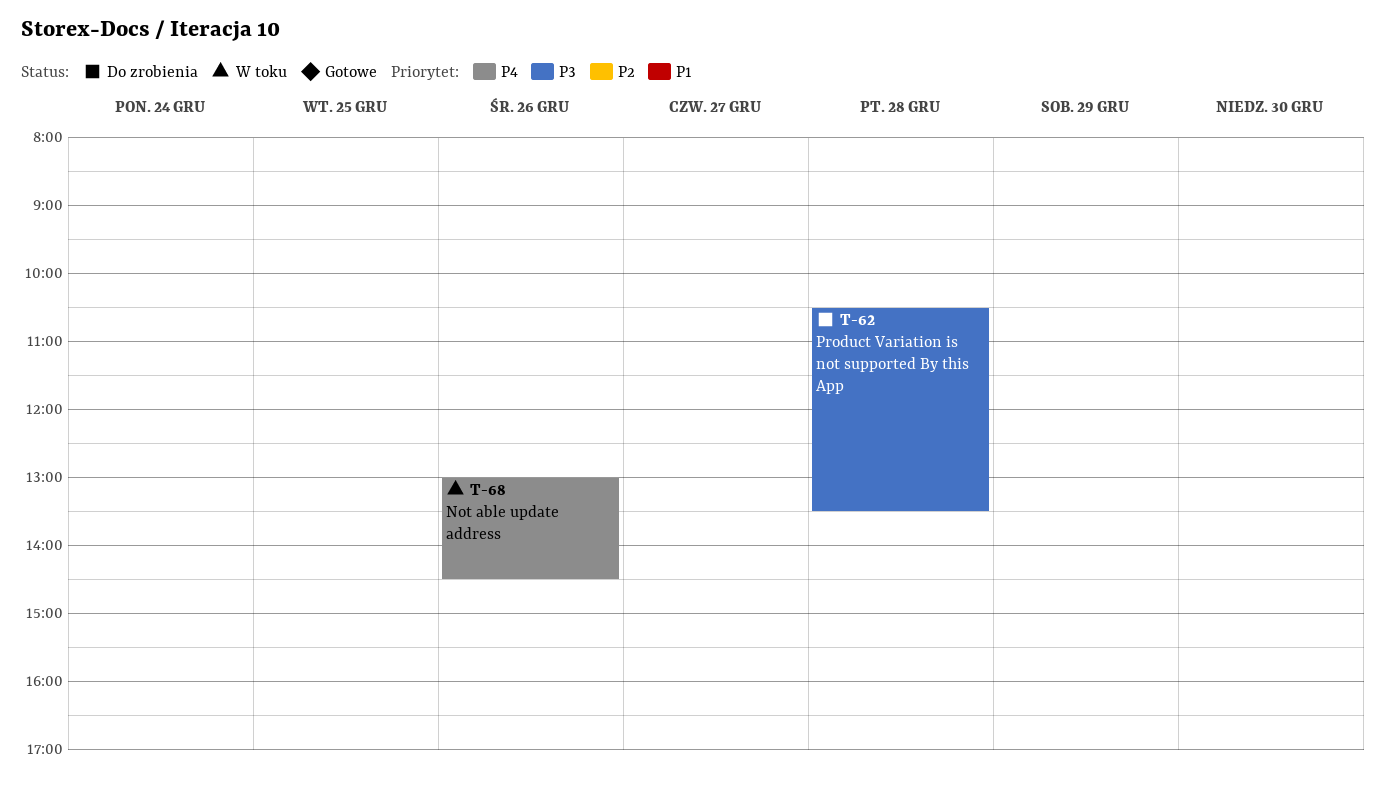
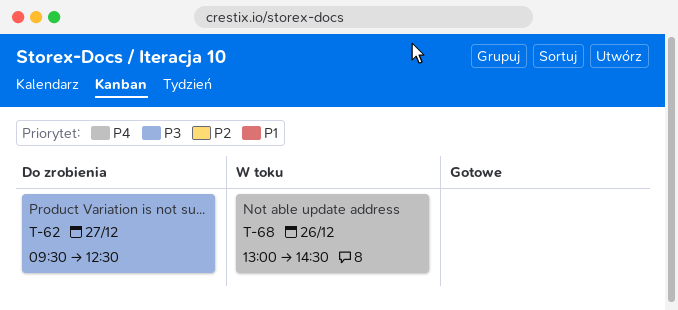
T-62, day: Dec 28 -> Dec 27
T-62, begins: 10:30 -> 09:30
T-62, ends: 13:30 -> 12:30

